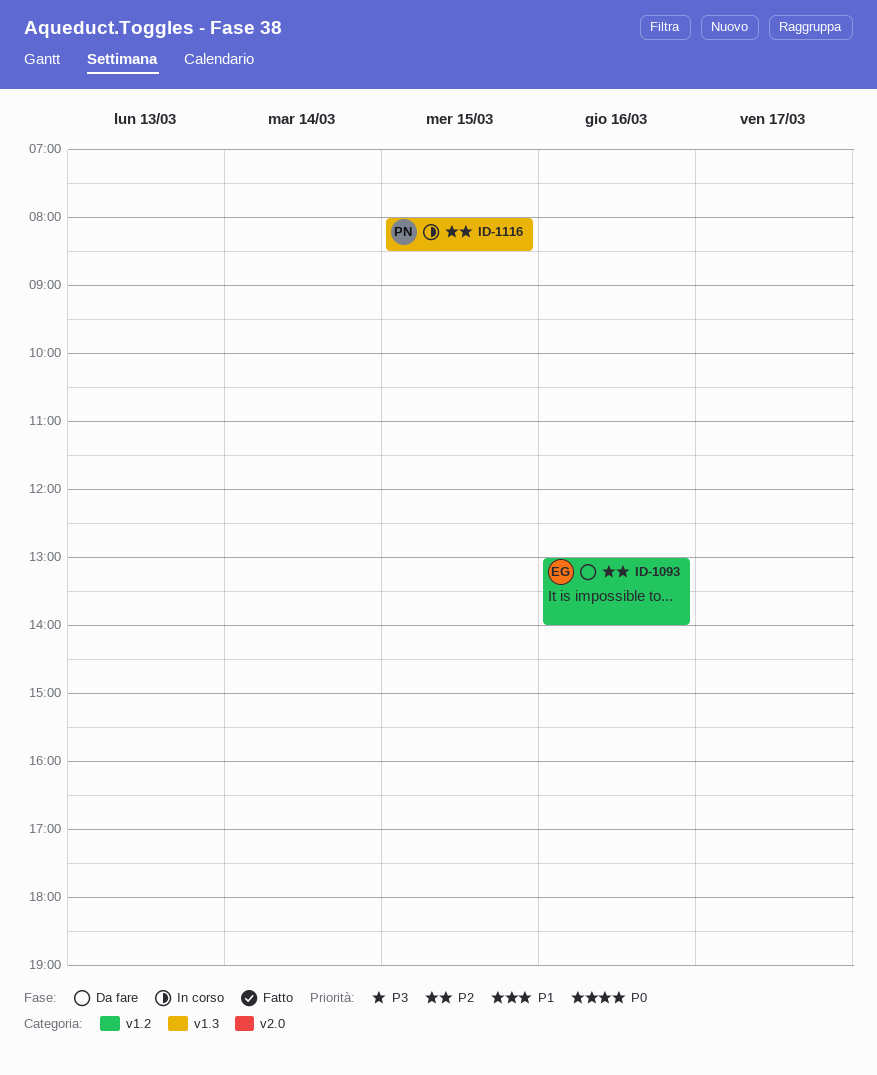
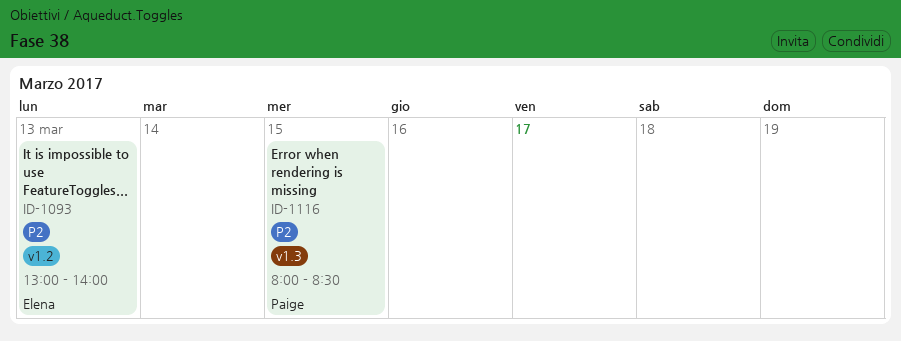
ID-1093, day: Mar 16 -> Mar 13

